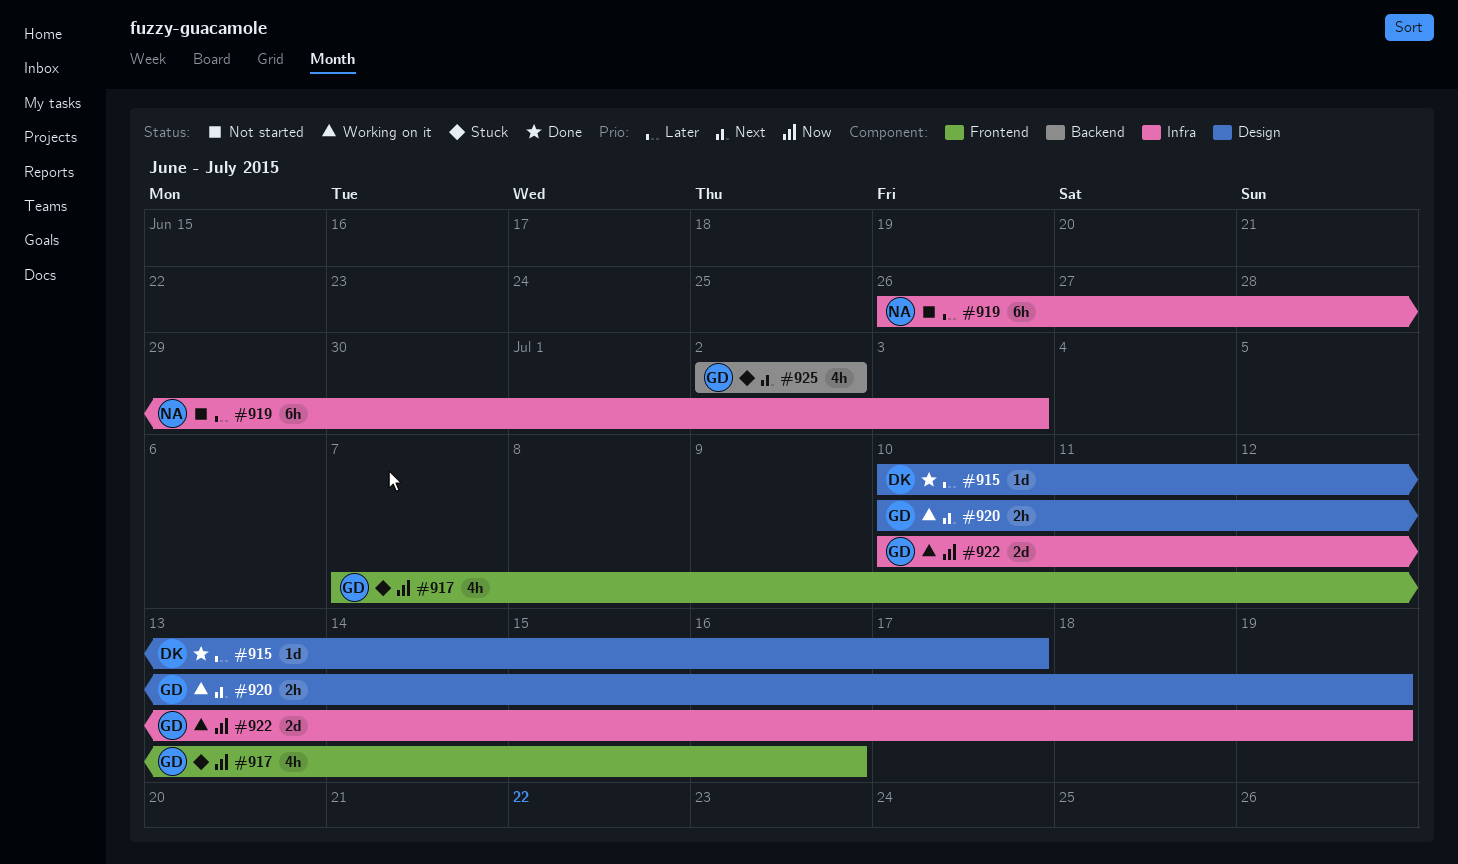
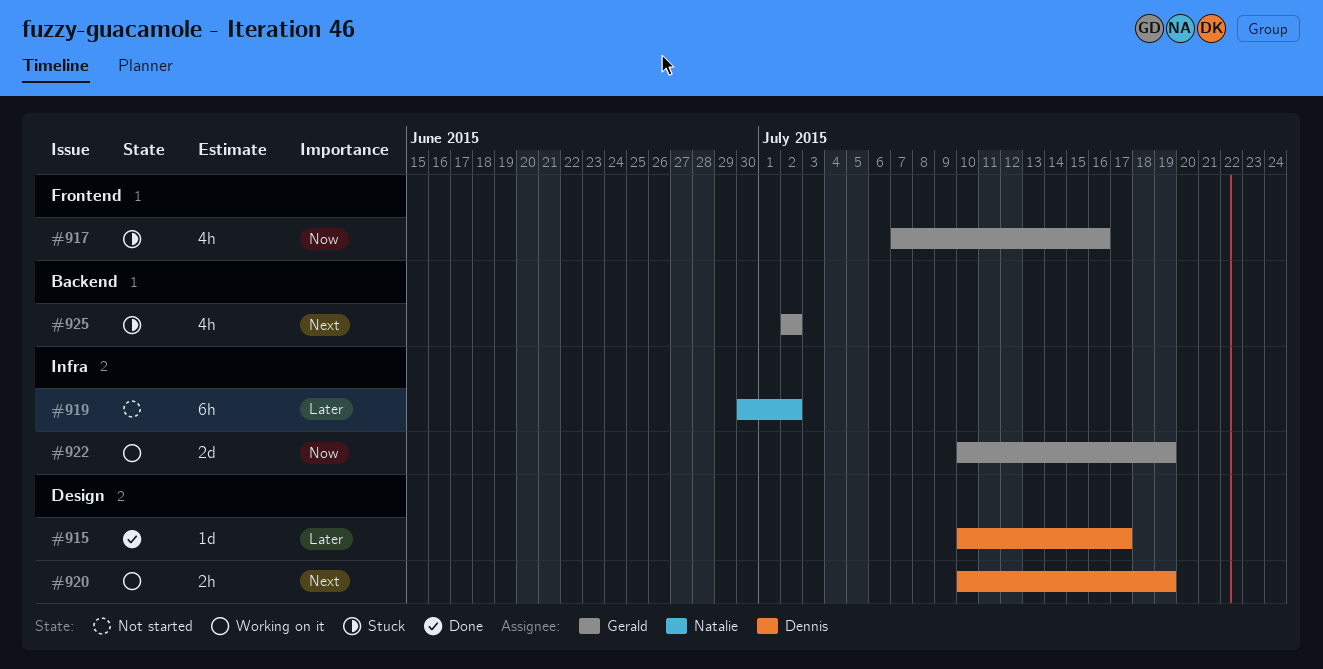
#919, start: Jun 26 -> Jun 30
#919, due: Jul 3 -> Jul 2
#920, owner: Gerald -> Dennis

